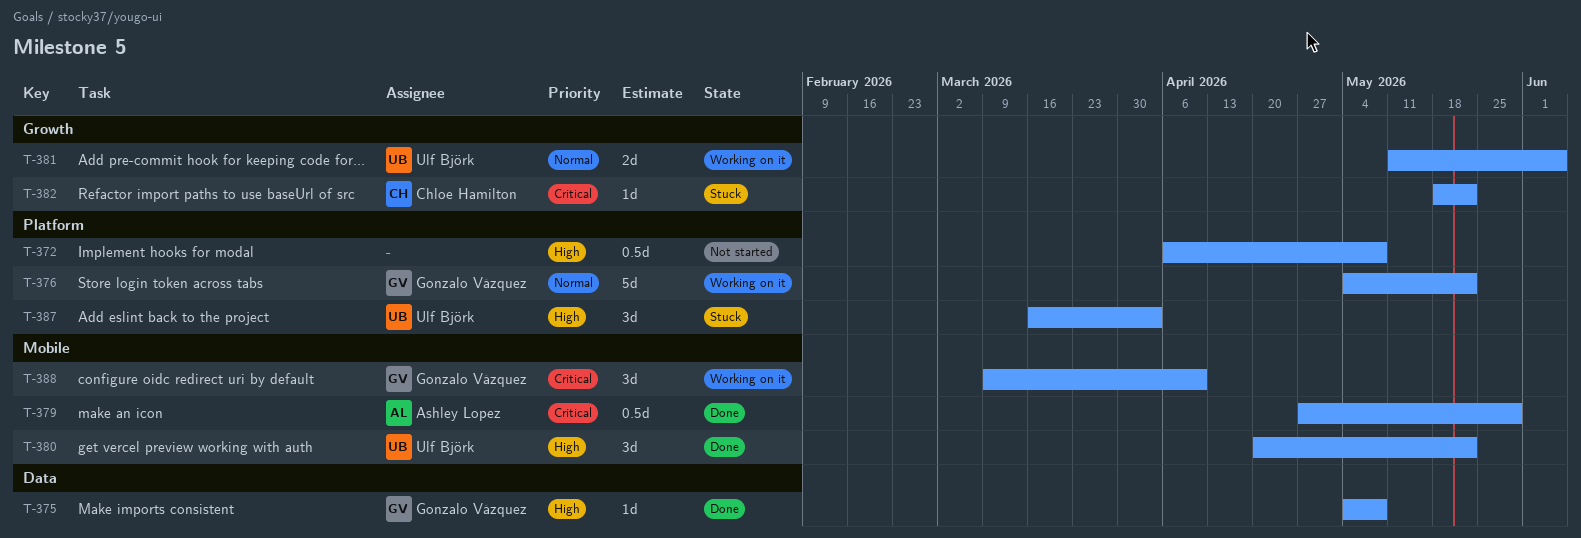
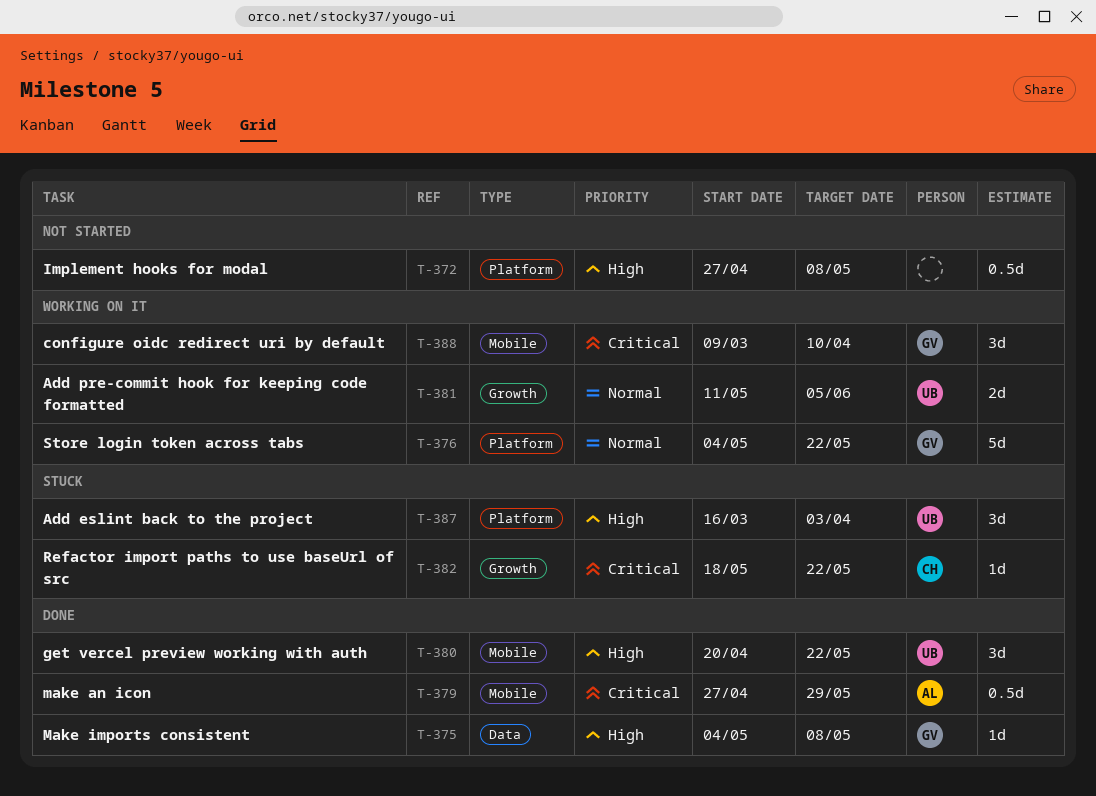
T-372, start: Apr 6 -> Apr 27

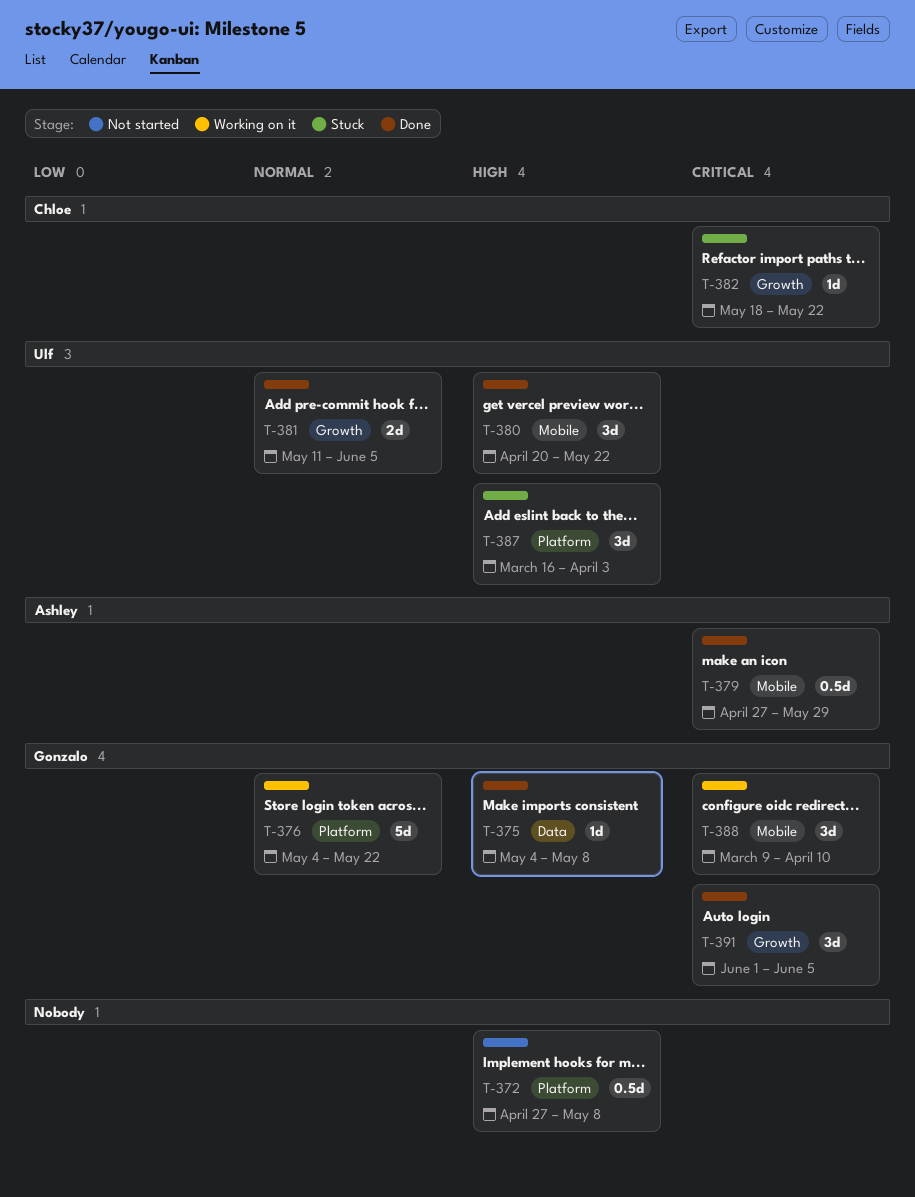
T-381, status: Working on it -> Done
T-391: none -> present

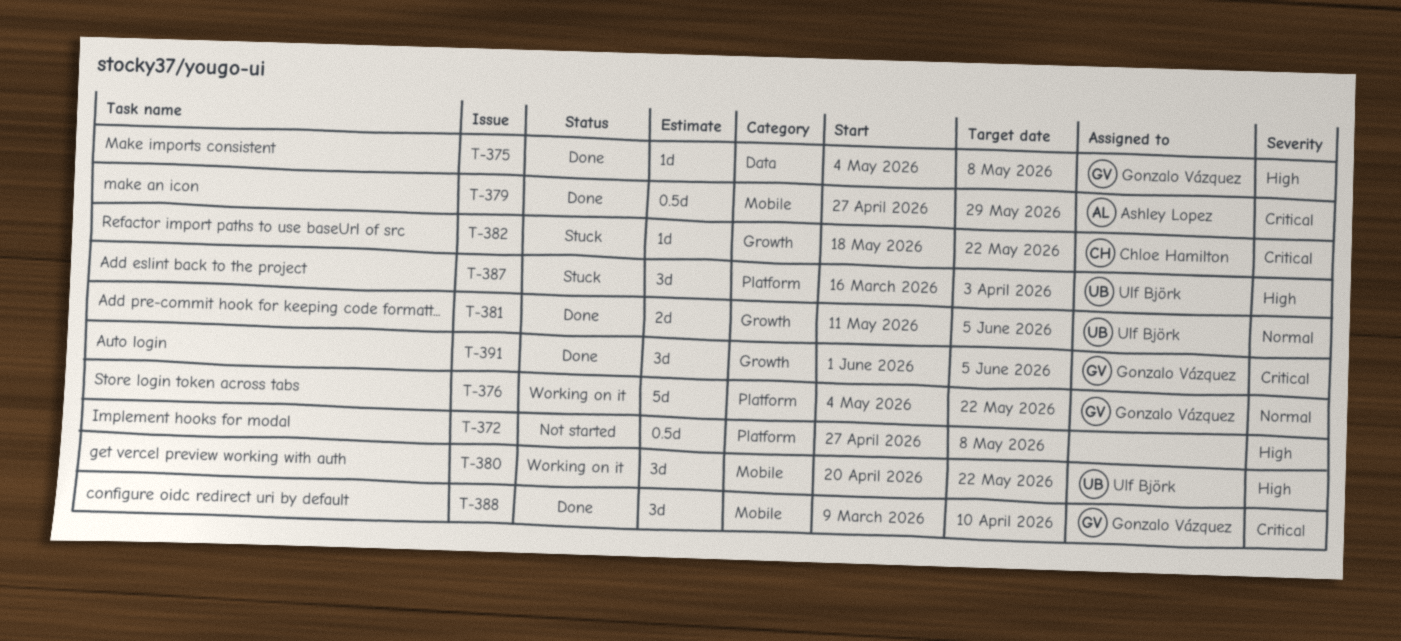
T-380, status: Done -> Working on it
T-388, status: Working on it -> Done

